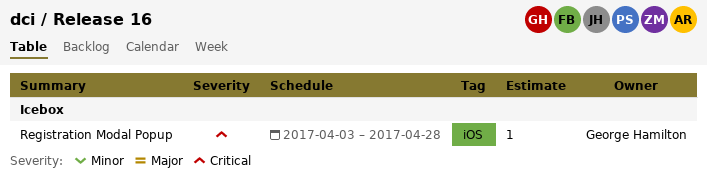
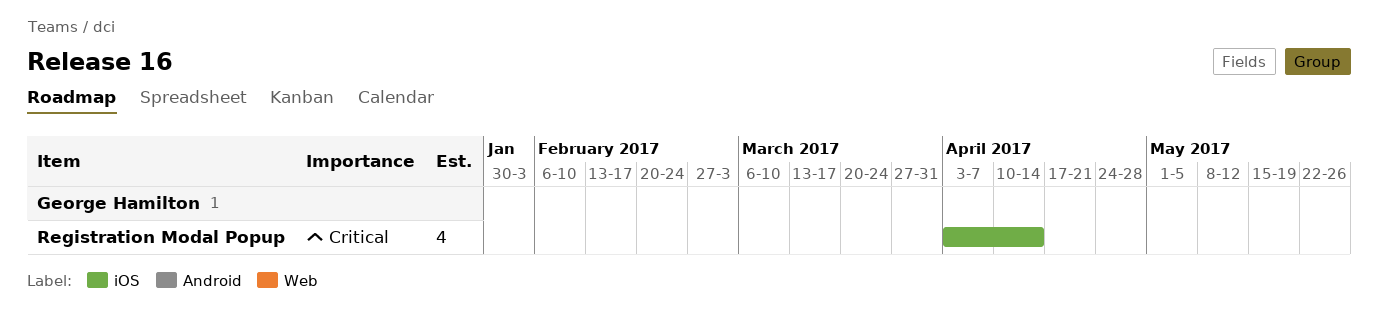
Registration Modal Popup, estimate: 1 -> 4
Registration Modal Popup, due: Apr 28 -> Apr 14

